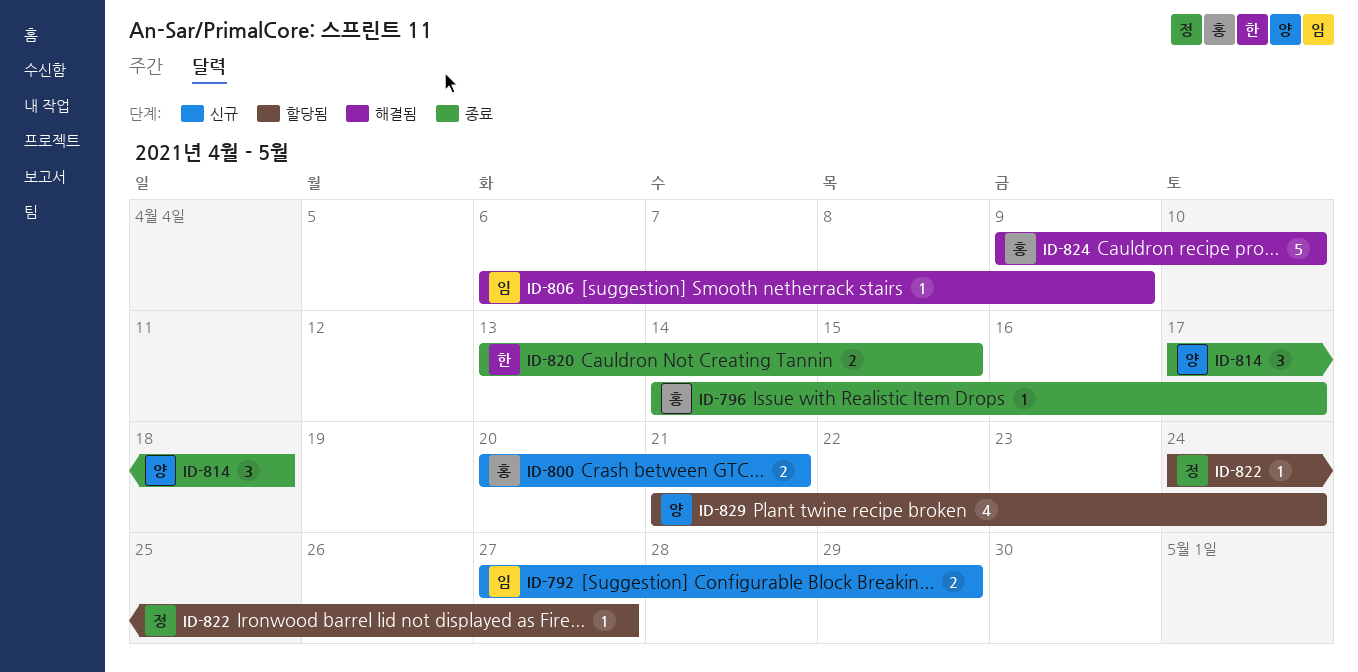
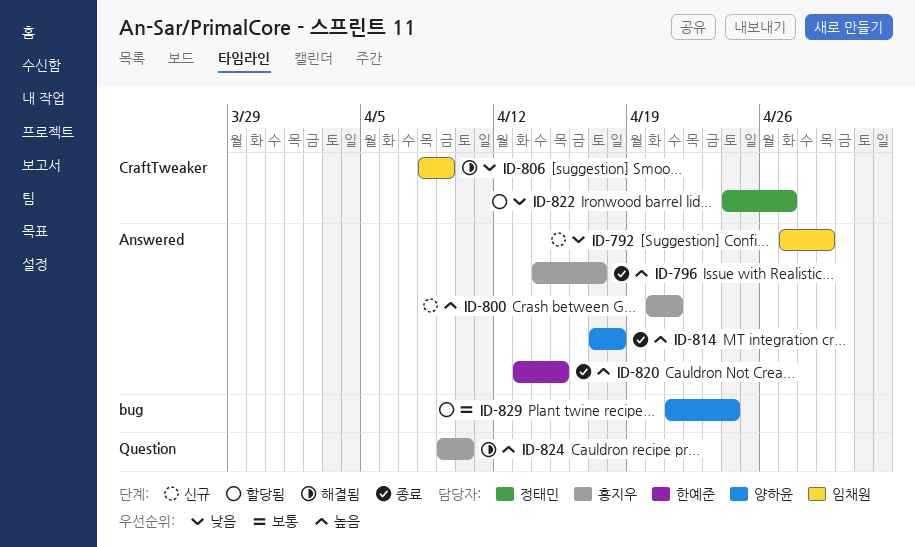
ID-806, start: Apr 6 -> Apr 8

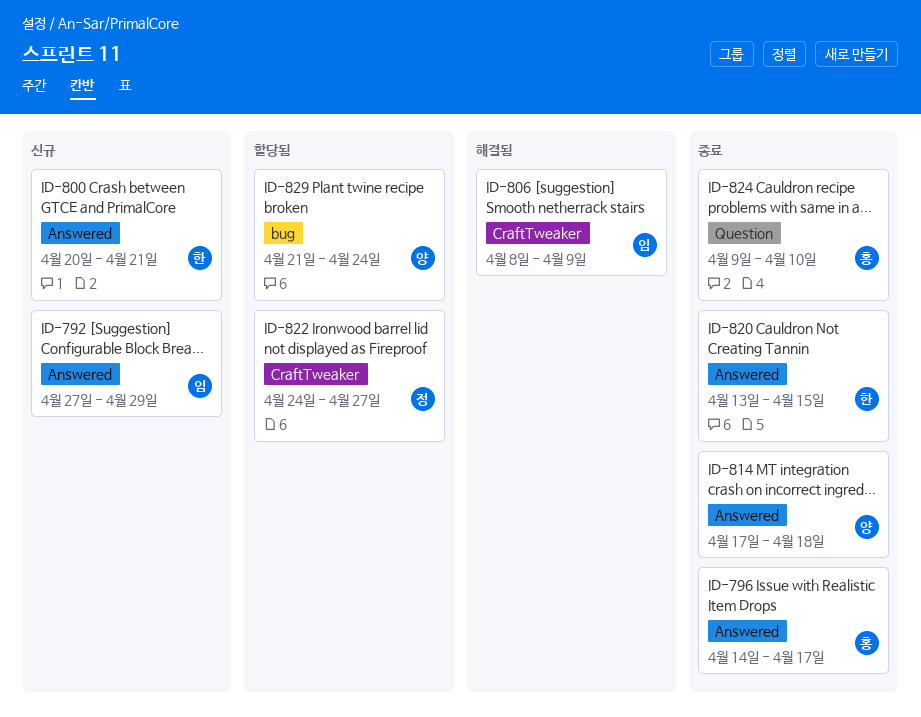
ID-800, owner: 홍지우 -> 한예준
ID-824, status: 해결됨 -> 종료

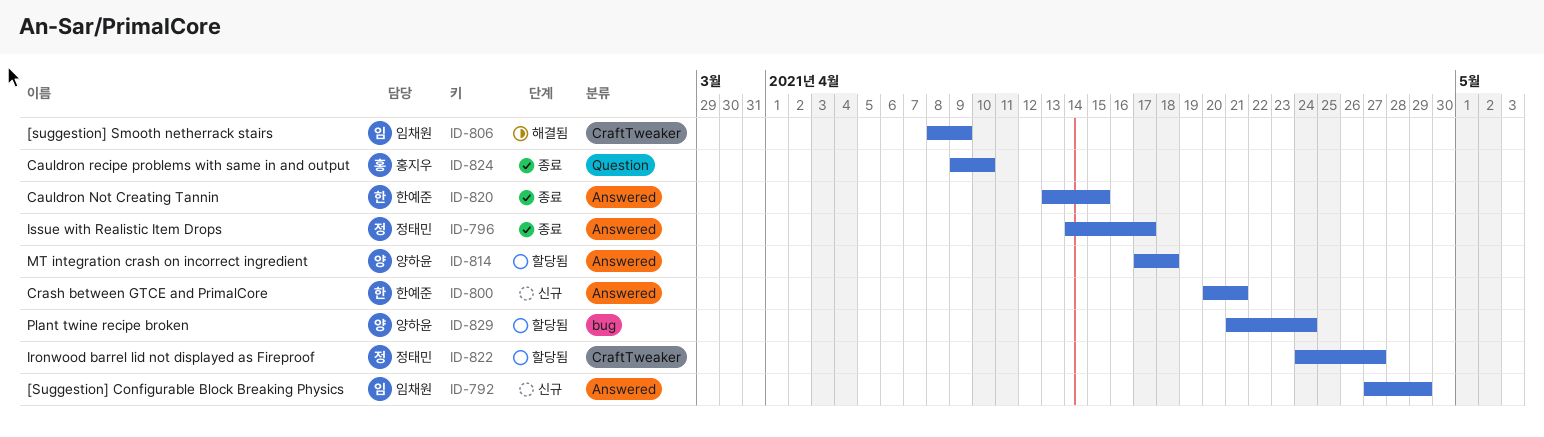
ID-796, owner: 홍지우 -> 정태민
ID-814, status: 종료 -> 할당됨

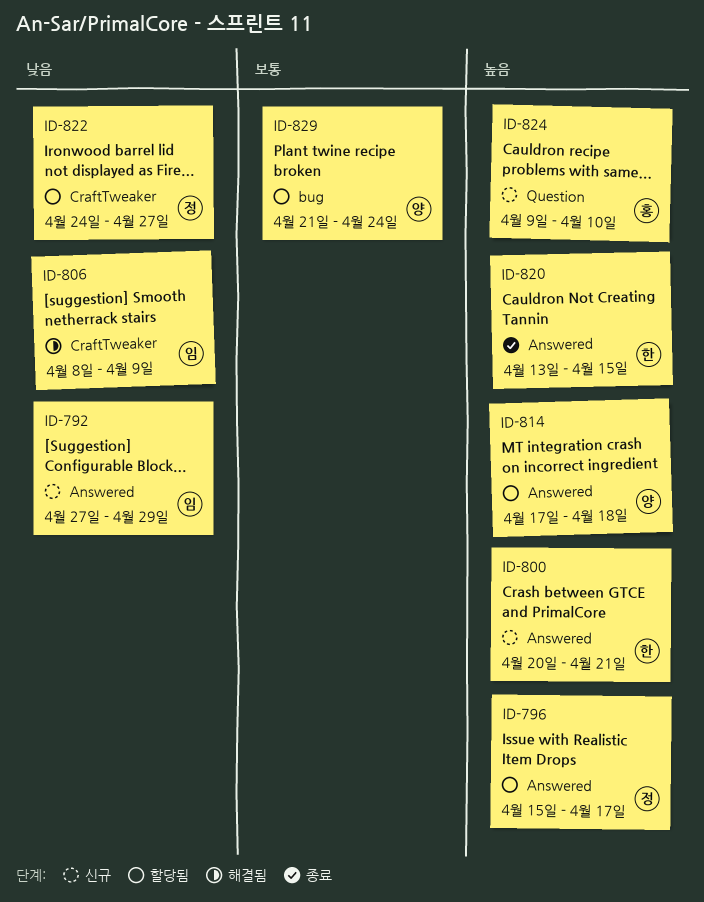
ID-796, status: 종료 -> 할당됨
ID-796, start: Apr 14 -> Apr 15
ID-824, status: 종료 -> 신규

